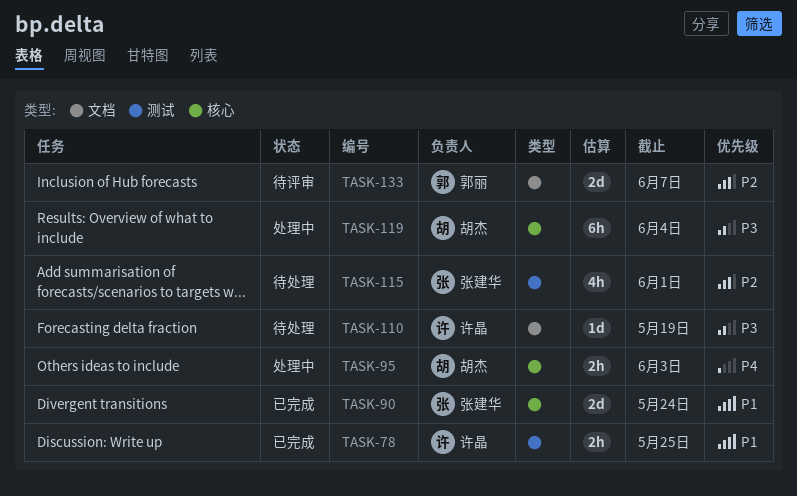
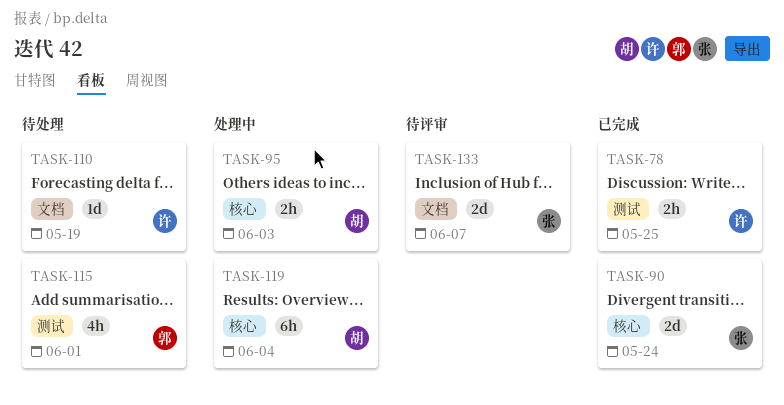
TASK-115, owner: 张建华 -> 郭丽
TASK-133, owner: 郭丽 -> 张建华

